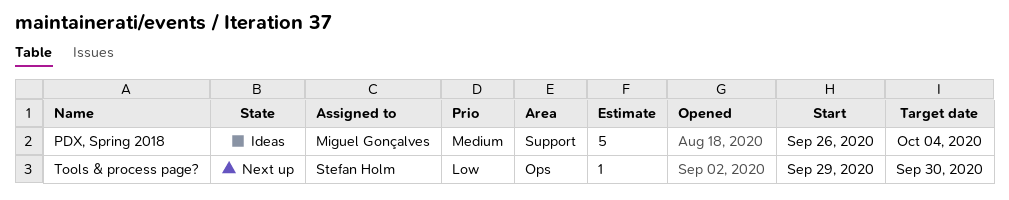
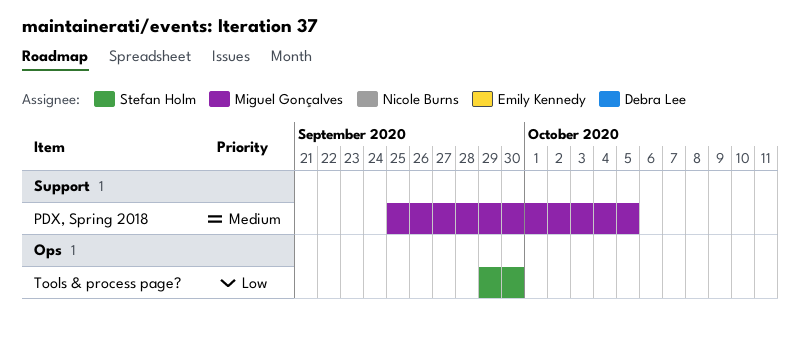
PDX, Spring 2018, start: Sep 26 -> Sep 25
PDX, Spring 2018, due: Oct 4 -> Oct 5

